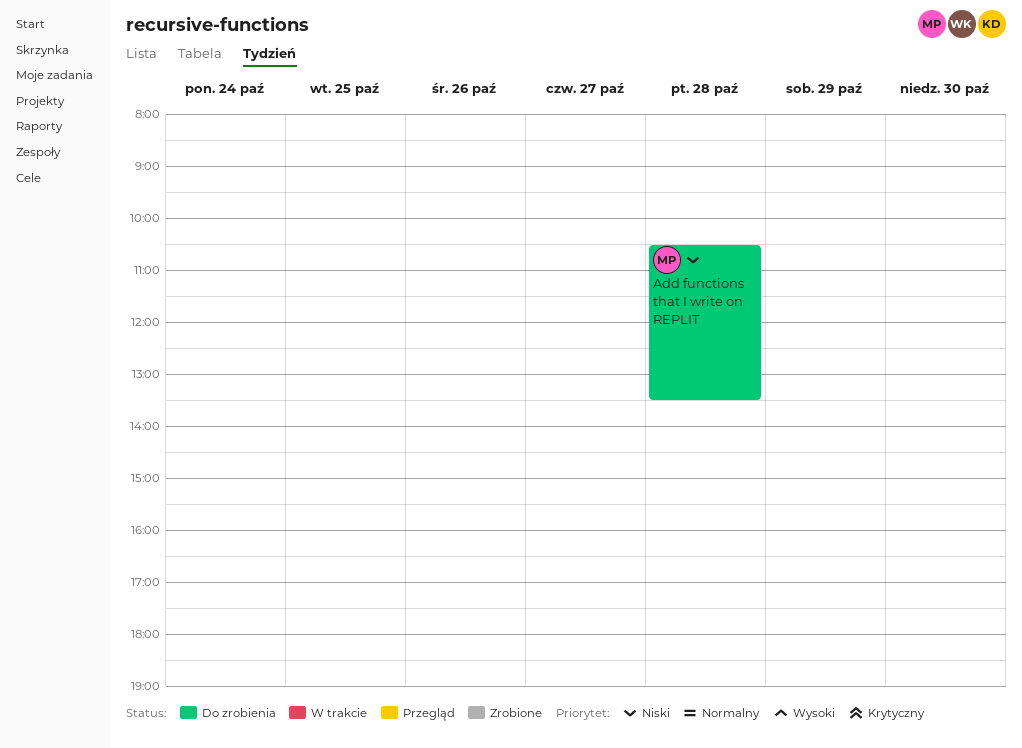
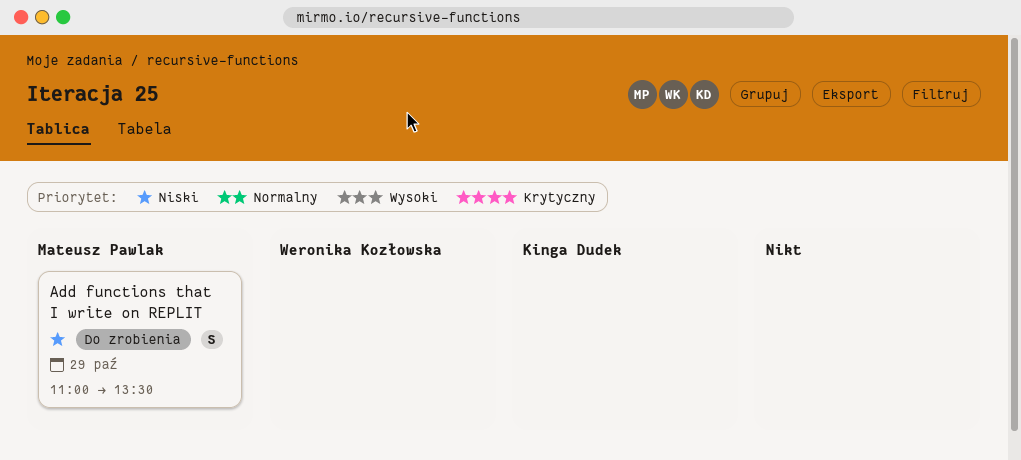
Add functions that I write on REPLIT, day: Oct 28 -> Oct 29
Add functions that I write on REPLIT, begins: 10:30 -> 11:00

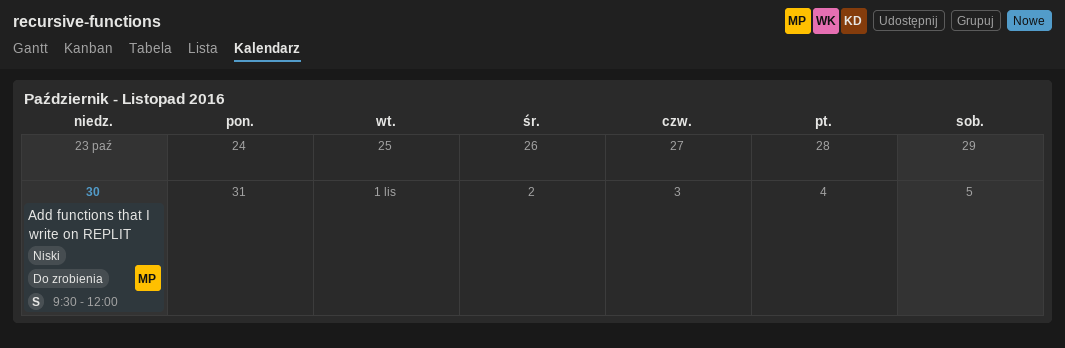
Add functions that I write on REPLIT, day: Oct 29 -> Oct 30
Add functions that I write on REPLIT, begins: 11:00 -> 09:30
Add functions that I write on REPLIT, ends: 13:30 -> 12:00

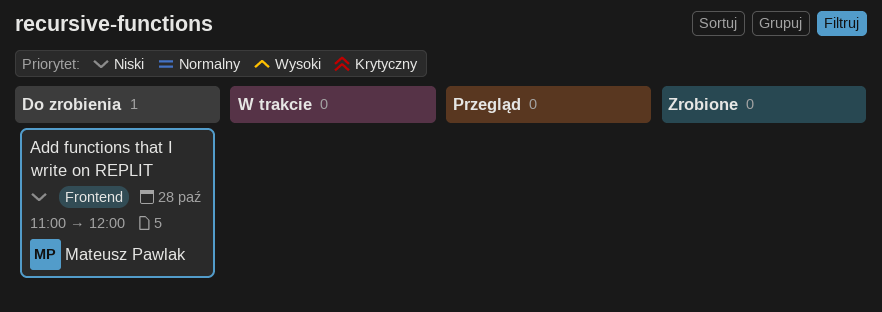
Add functions that I write on REPLIT, day: Oct 30 -> Oct 28
Add functions that I write on REPLIT, begins: 09:30 -> 11:00

